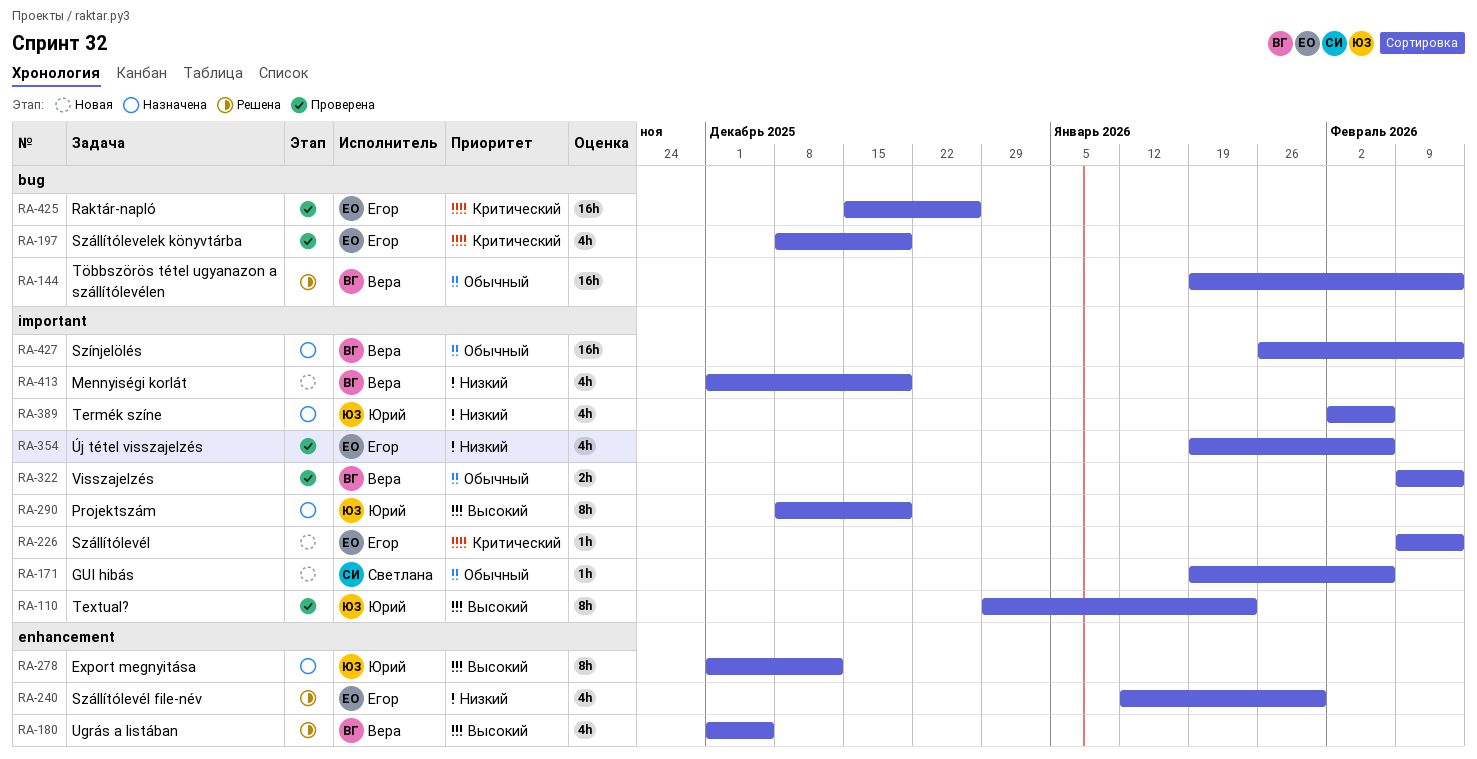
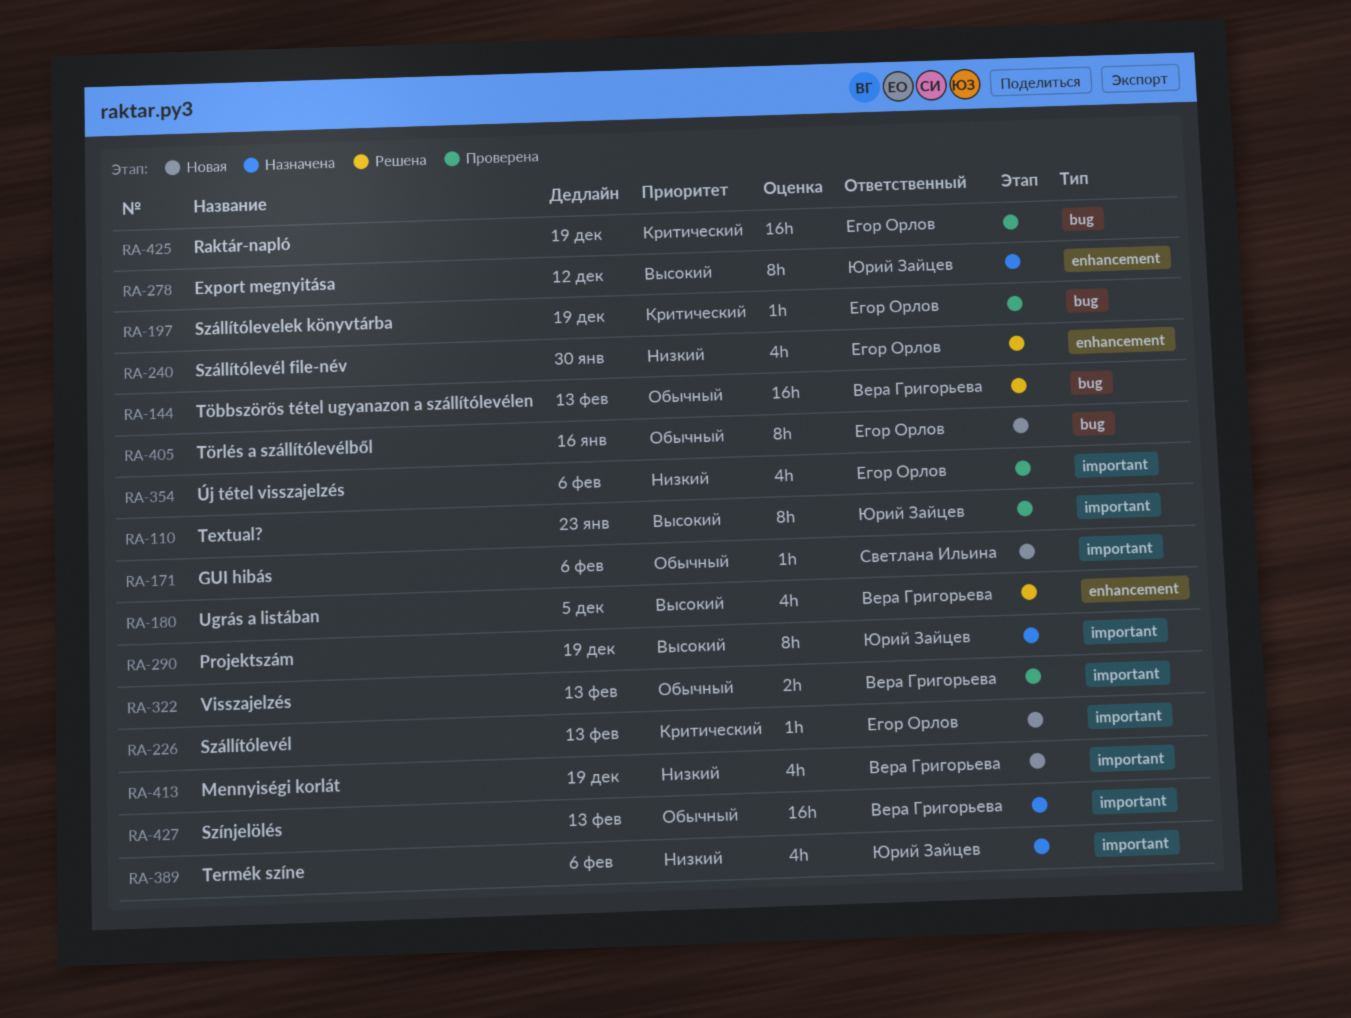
RA-197, estimate: 4h -> 1h
RA-405: none -> present
RA-425, due: Dec 26 -> Dec 19

